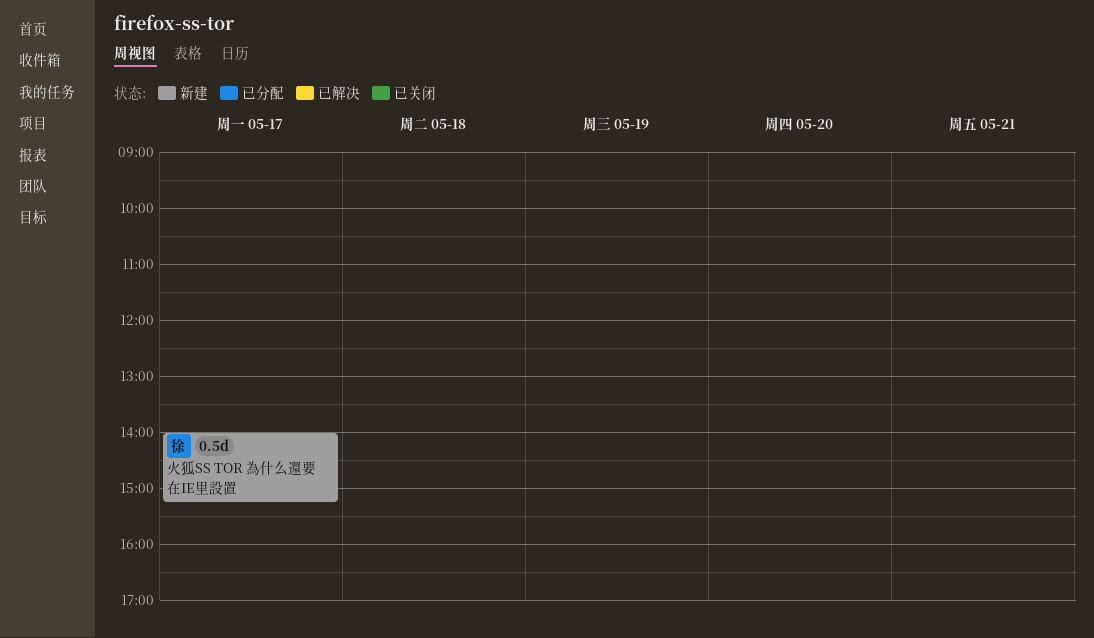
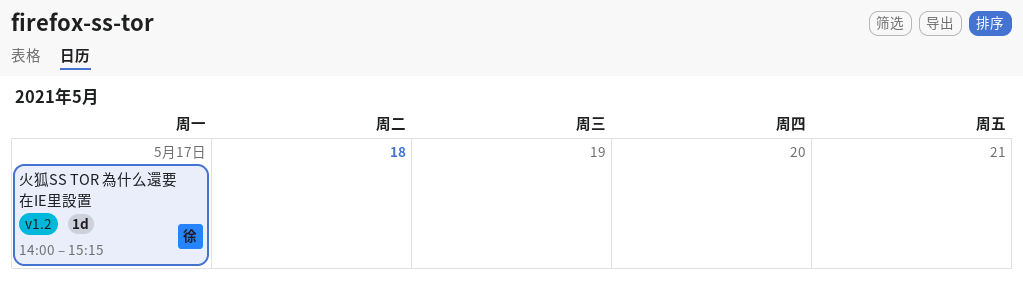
火狐SS TOR 為什么還要在IE里設置, estimate: 0.5d -> 1d

